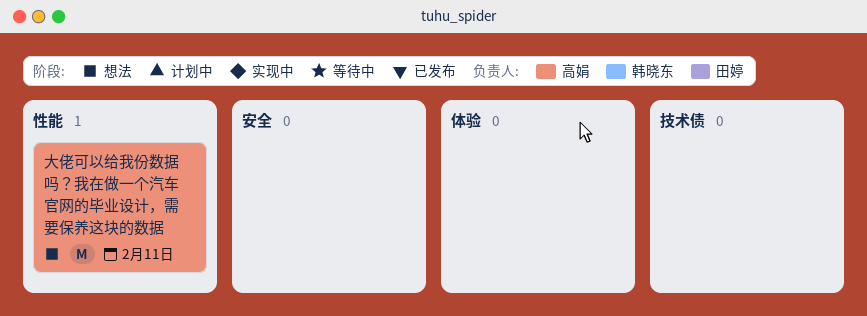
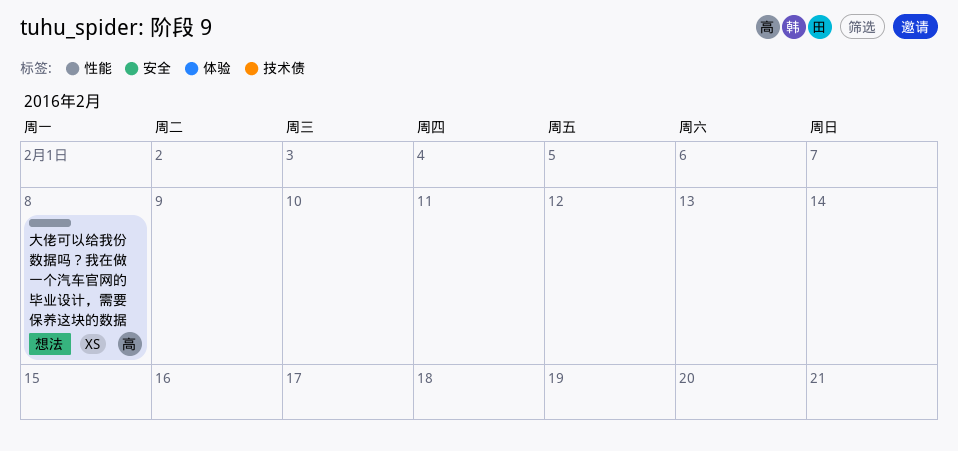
大佬可以给我份数据吗？我在做一个汽车官网的毕业设计，需要保养这块的数据, estimate: M -> XS
大佬可以给我份数据吗？我在做一个汽车官网的毕业设计，需要保养这块的数据, due: Feb 11 -> Feb 8

